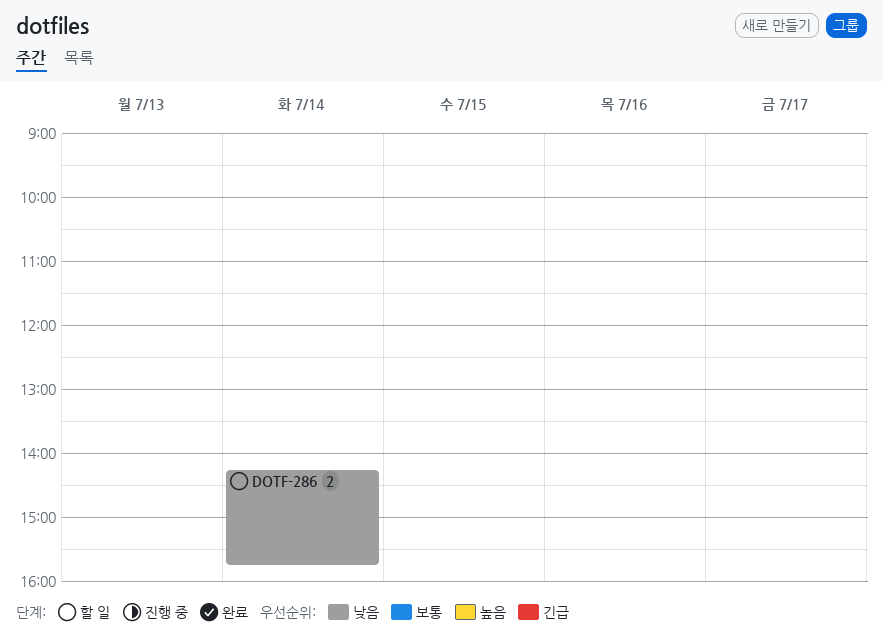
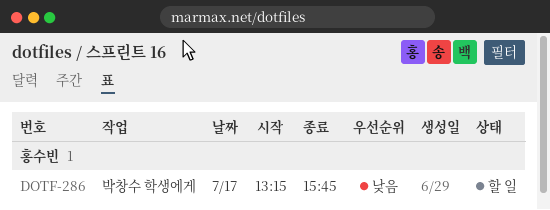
DOTF-286, day: Jul 14 -> Jul 17
DOTF-286, begins: 14:15 -> 13:15

